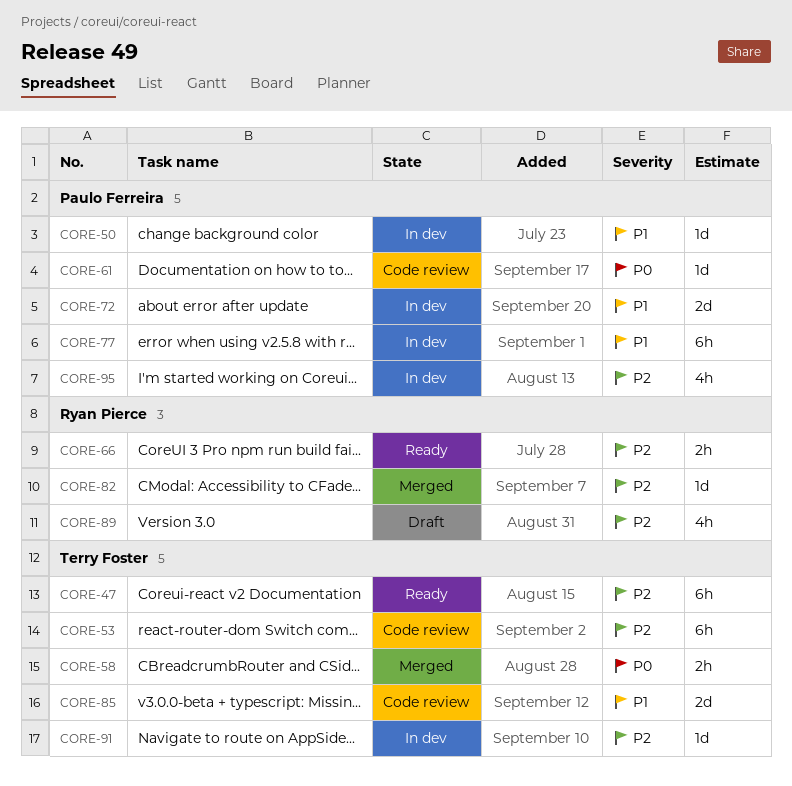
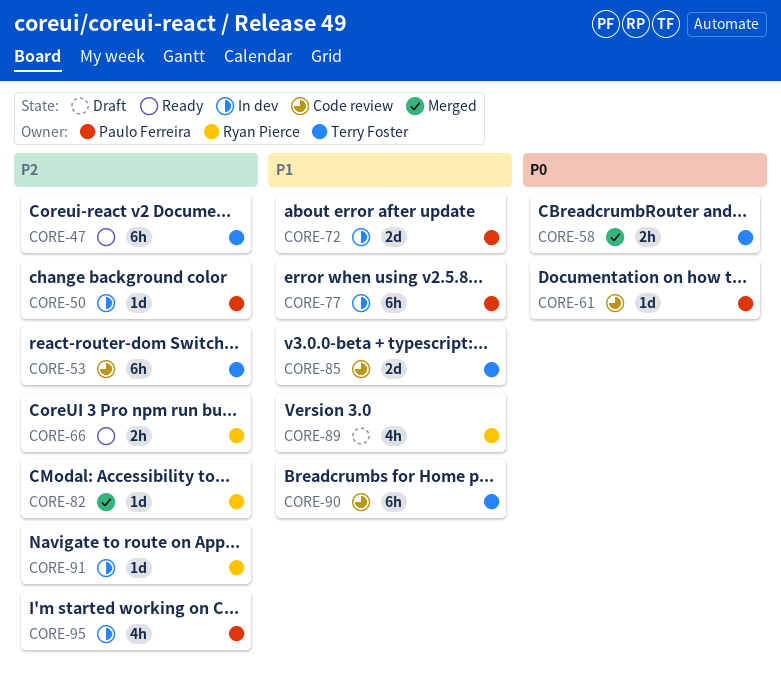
CORE-50, priority: P1 -> P2
CORE-89, priority: P2 -> P1
CORE-90: none -> present
CORE-91, owner: Terry Foster -> Ryan Pierce

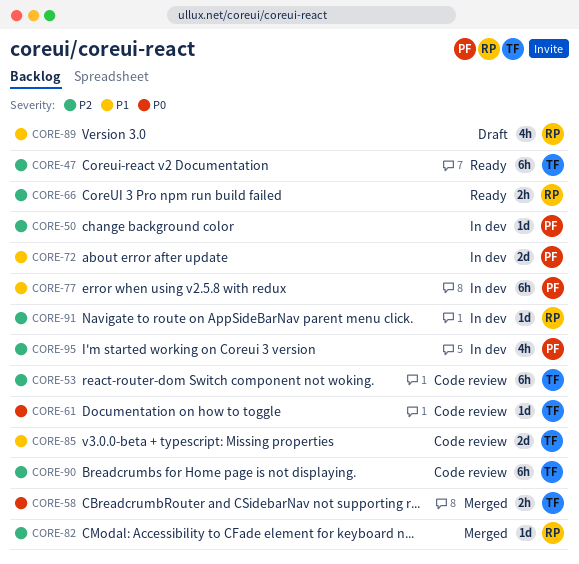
CORE-61, owner: Paulo Ferreira -> Terry Foster
CORE-90, priority: P1 -> P2

